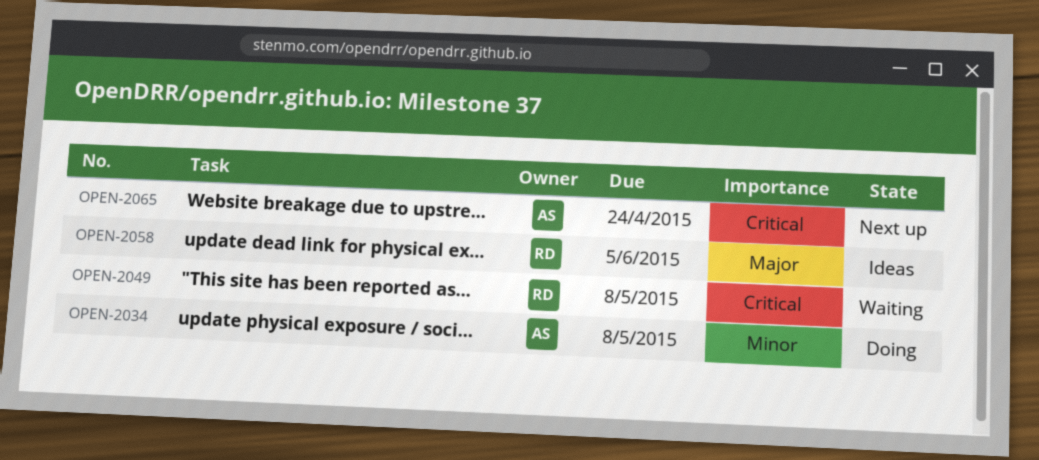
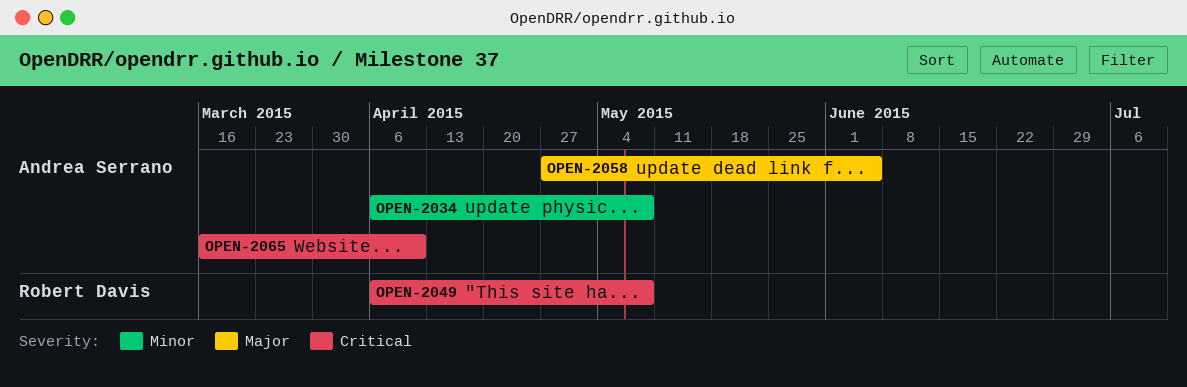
OPEN-2058, owner: Robert Davis -> Andrea Serrano
OPEN-2065, due: Apr 24 -> Apr 10

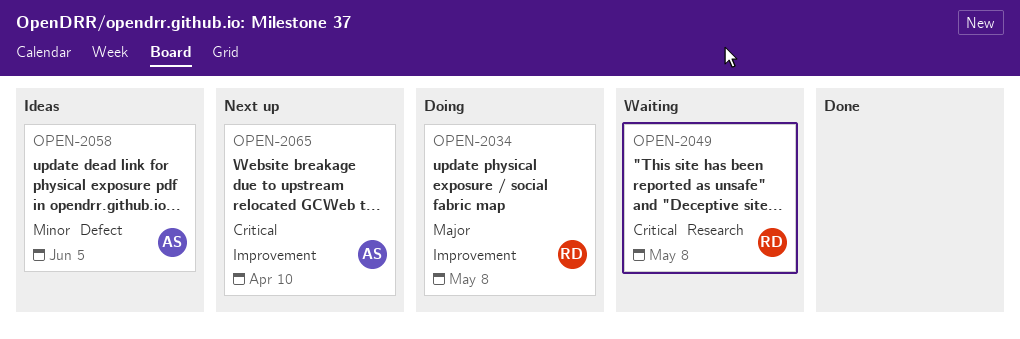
OPEN-2034, owner: Andrea Serrano -> Robert Davis
OPEN-2034, priority: Minor -> Major
OPEN-2058, priority: Major -> Minor

